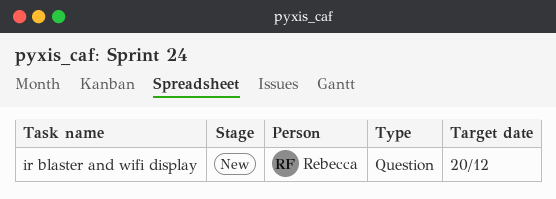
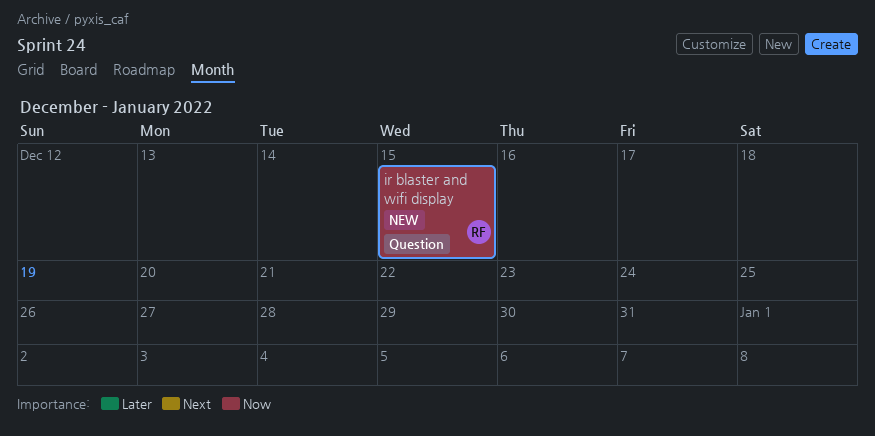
ir blaster and wifi display, due: Dec 20 -> Dec 15

